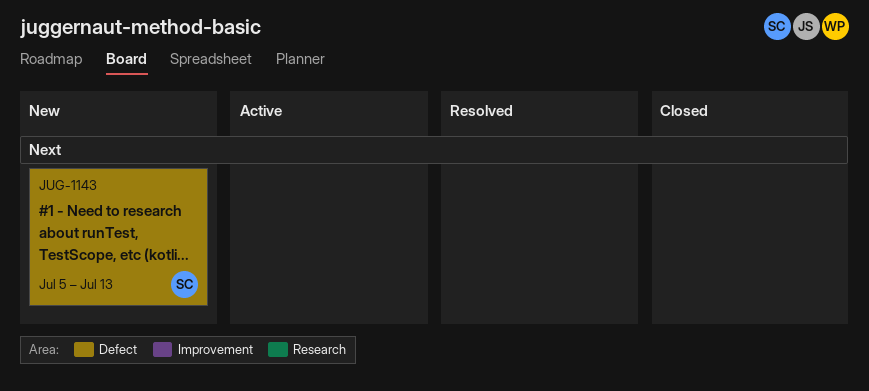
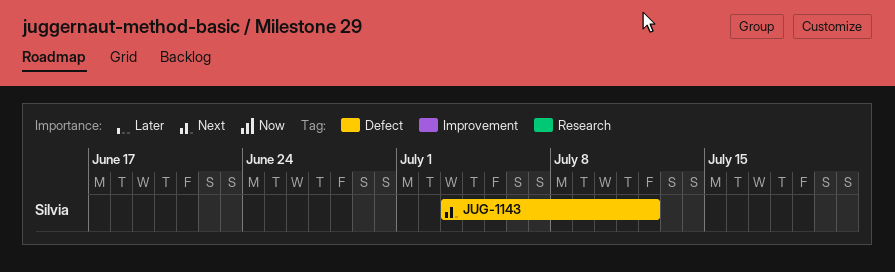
JUG-1143, start: Jul 5 -> Jul 3
JUG-1143, due: Jul 13 -> Jul 12

